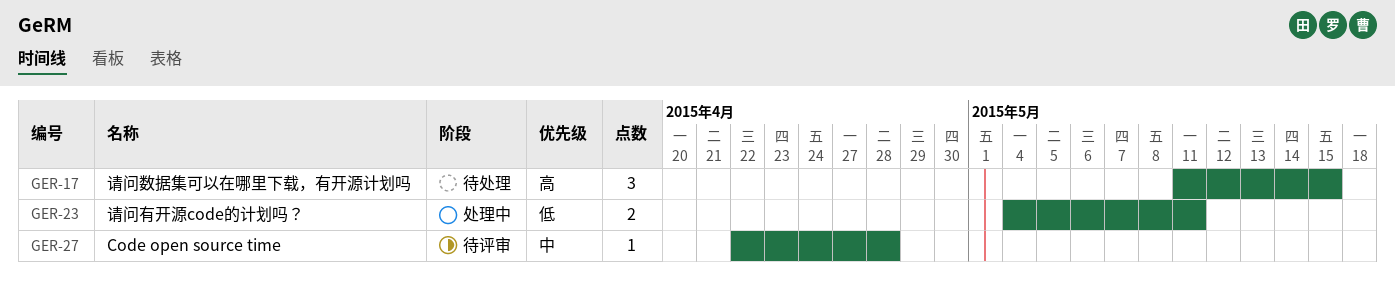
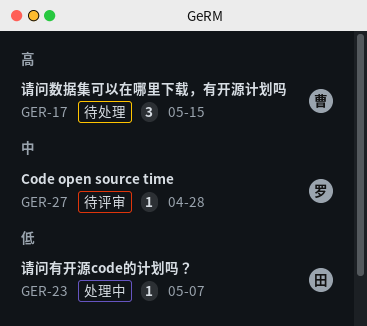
GER-23, estimate: 2 -> 1
GER-23, due: May 11 -> May 7

